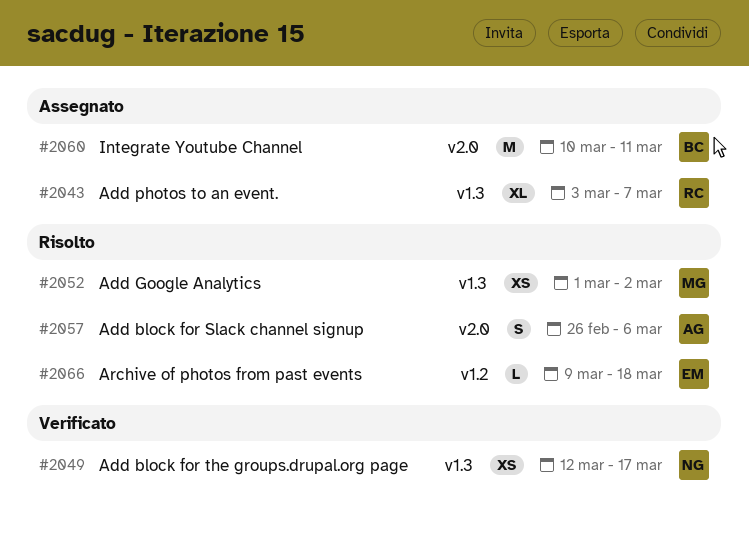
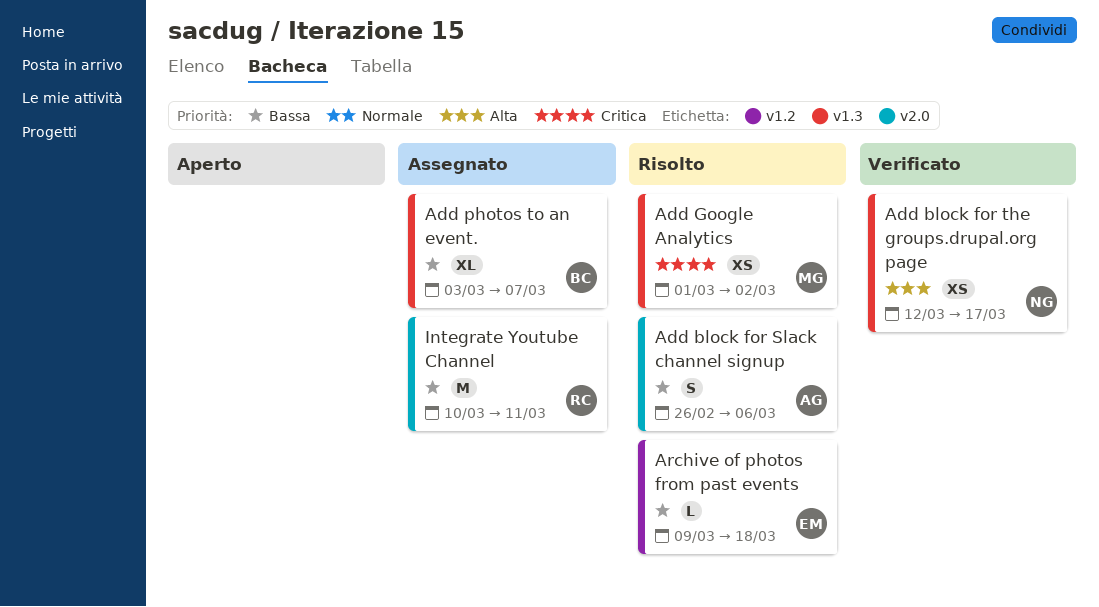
Add photos to an event., owner: RC -> BC
Integrate Youtube Channel, owner: BC -> RC

